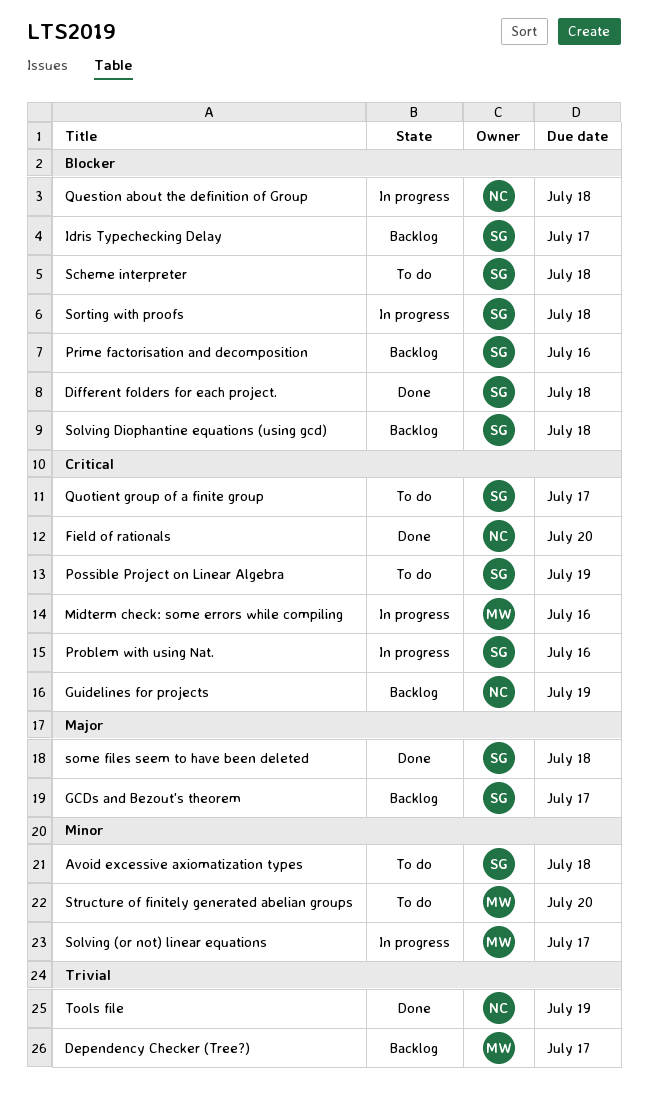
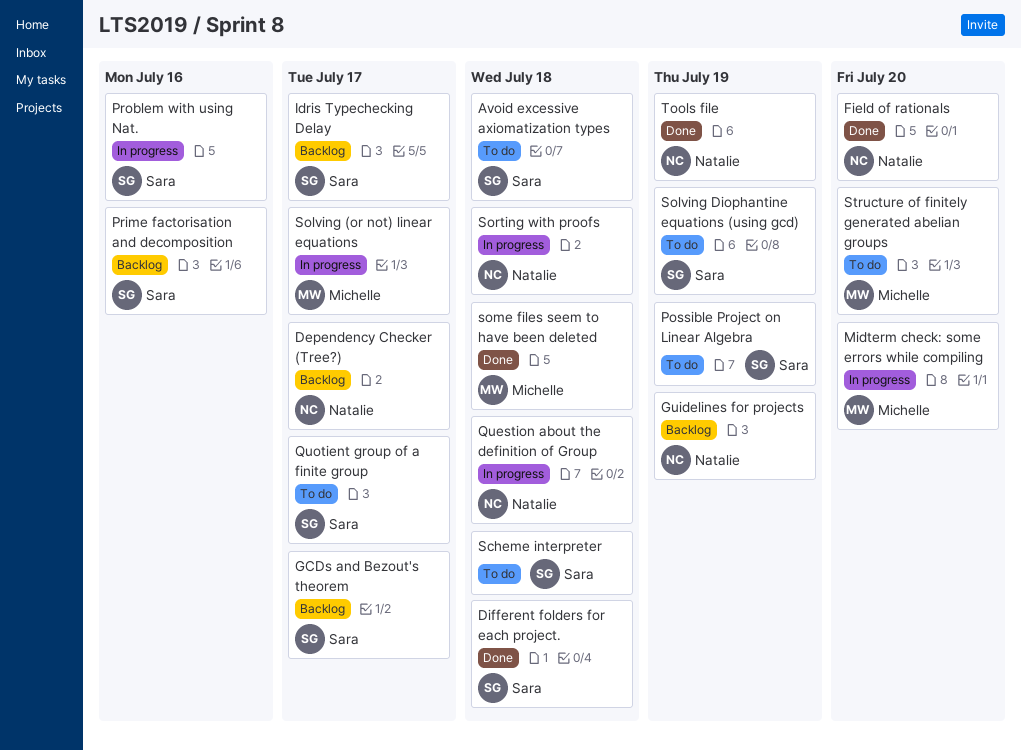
Dependency Checker (Tree?), owner: Michelle -> Natalie
Midterm check: some errors while compiling, due: Jul 16 -> Jul 20
Solving Diophantine equations (using gcd), status: Backlog -> To do
Solving Diophantine equations (using gcd), due: Jul 18 -> Jul 19
some files seem to have been deleted, owner: Sara -> Michelle
Sorting with proofs, owner: Sara -> Natalie

